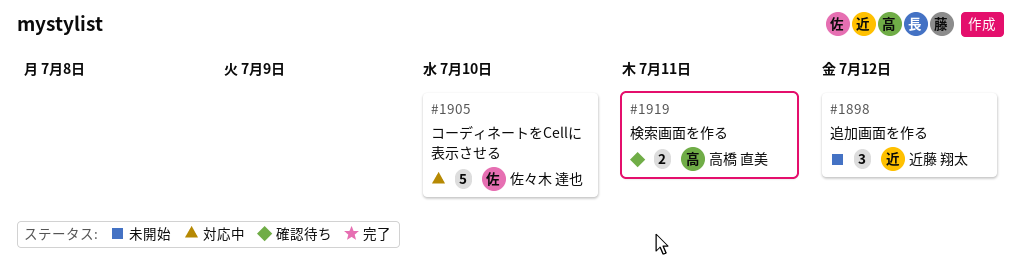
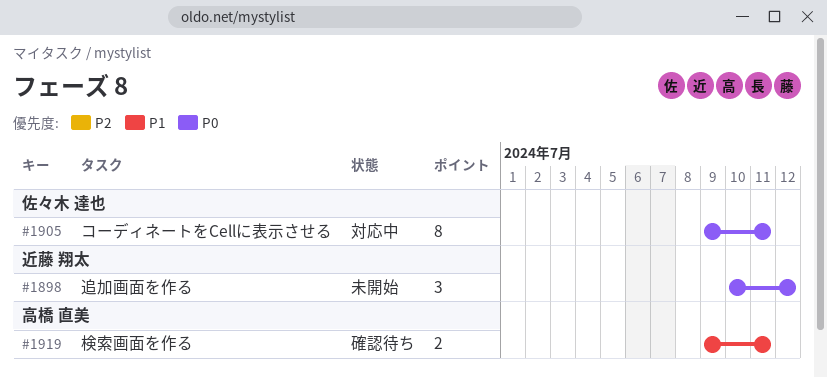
#1905, estimate: 5 -> 8
#1905, due: Jul 10 -> Jul 11

